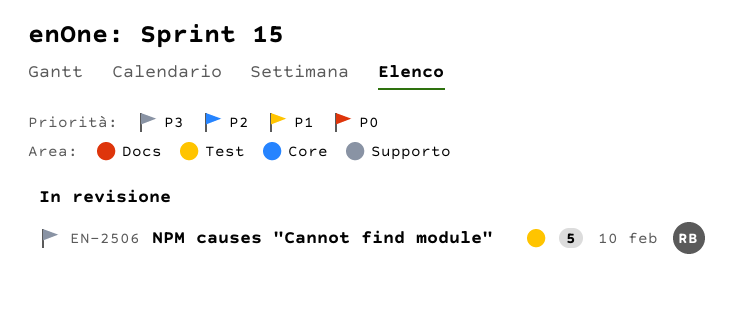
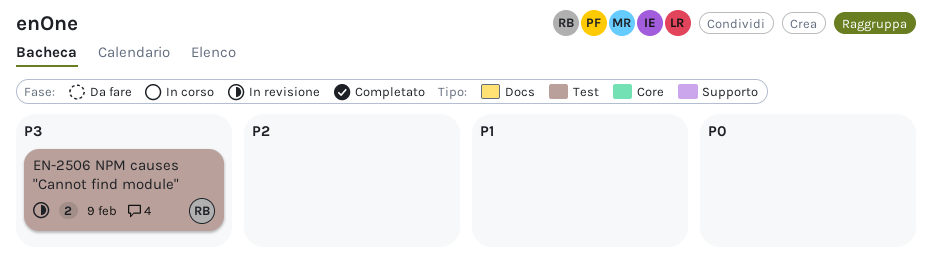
EN-2506, estimate: 5 -> 2
EN-2506, due: Feb 10 -> Feb 9

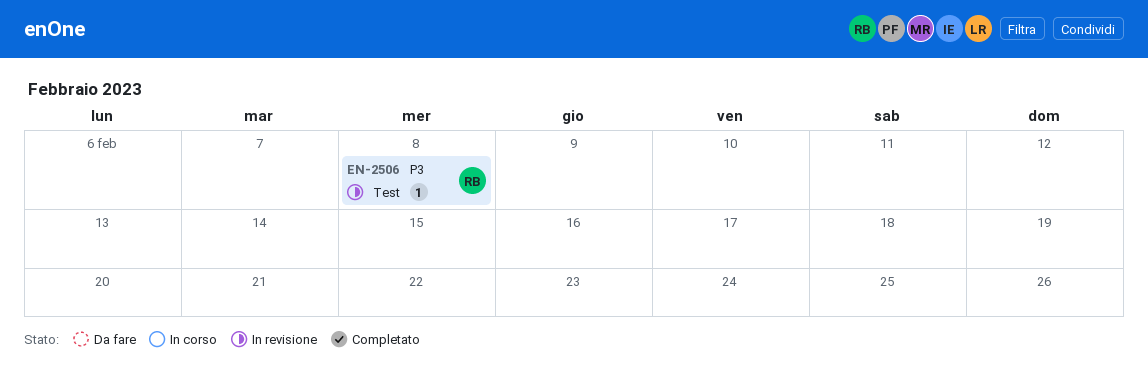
EN-2506, estimate: 2 -> 1
EN-2506, due: Feb 9 -> Feb 8

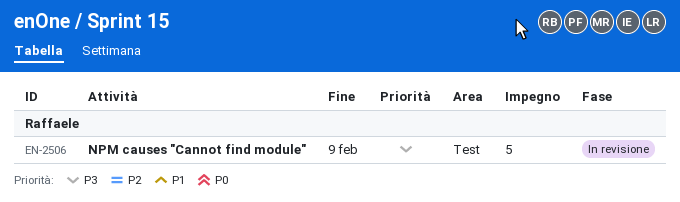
EN-2506, estimate: 1 -> 5
EN-2506, due: Feb 8 -> Feb 9

